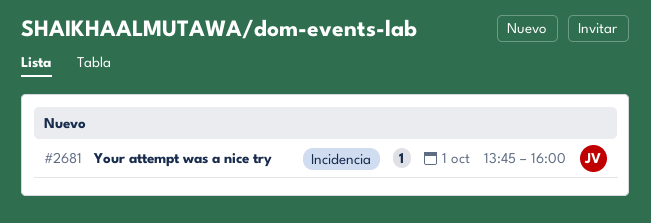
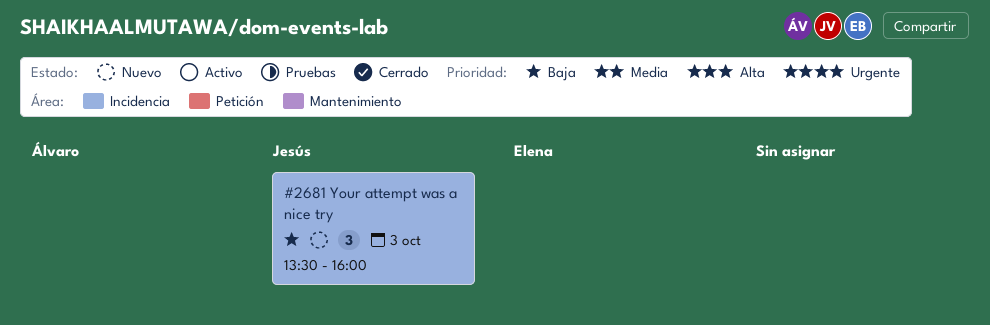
#2681, estimate: 1 -> 3
#2681, day: Oct 1 -> Oct 3
#2681, begins: 13:45 -> 13:30

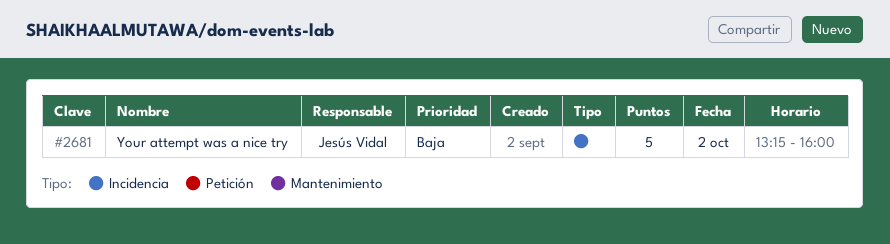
#2681, estimate: 3 -> 5
#2681, day: Oct 3 -> Oct 2
#2681, begins: 13:30 -> 13:15

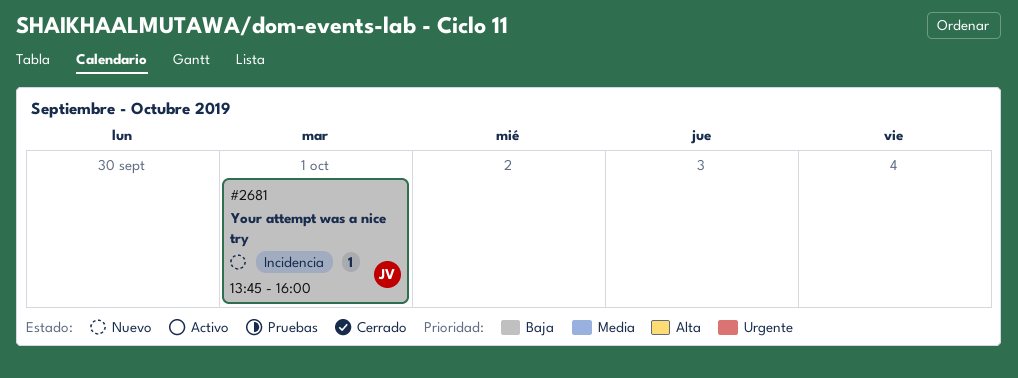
#2681, estimate: 5 -> 1
#2681, day: Oct 2 -> Oct 1
#2681, begins: 13:15 -> 13:45

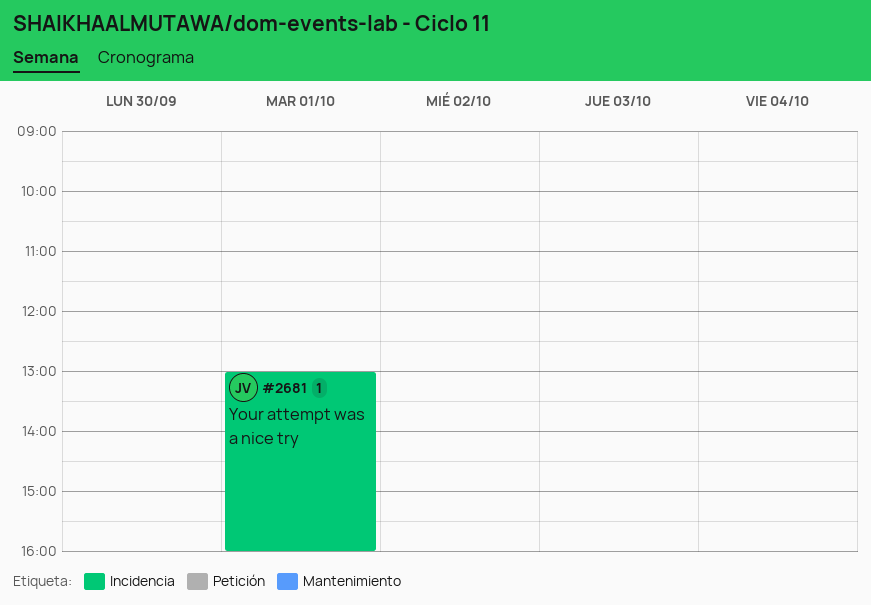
#2681, begins: 13:45 -> 13:00

